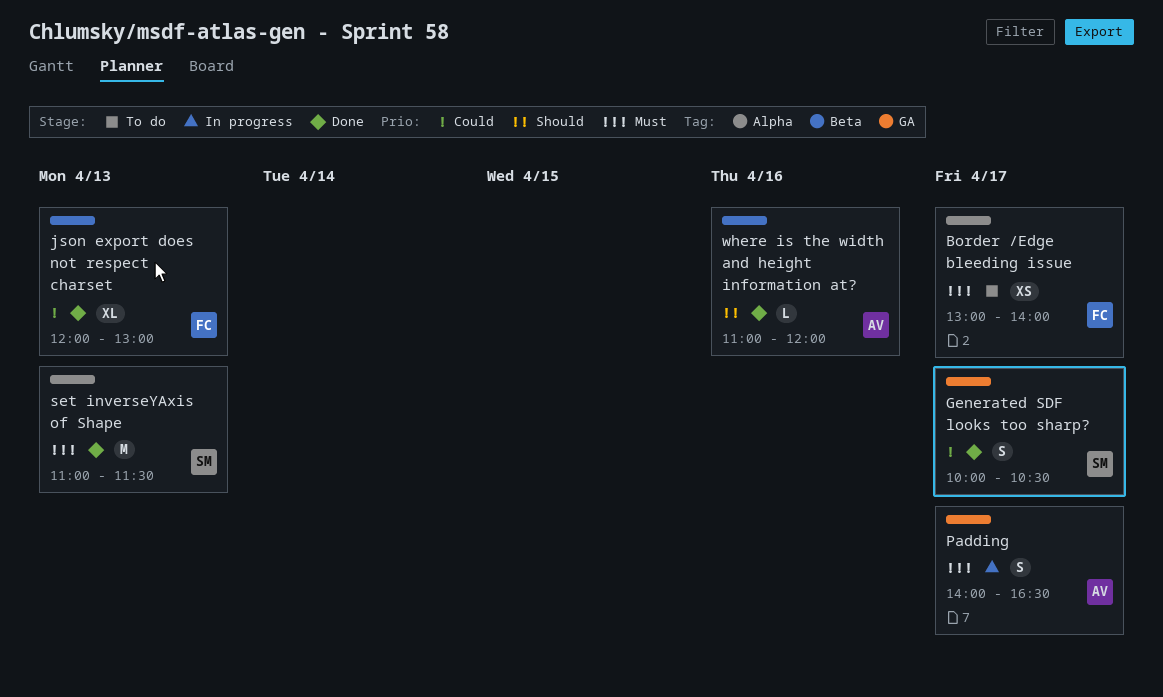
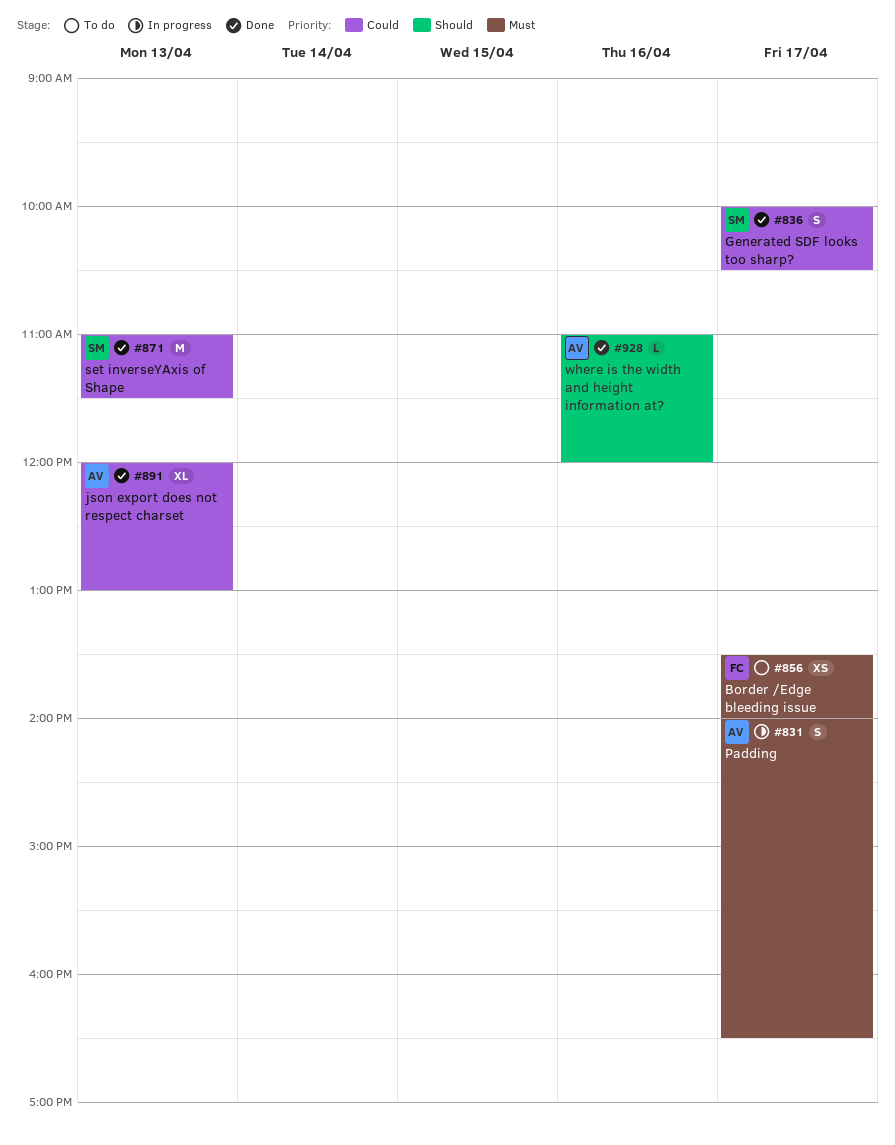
Border /Edge bleeding issue, begins: 13:00 -> 13:30
json export does not respect charset, owner: FC -> AV
set inverseYAxis of Shape, priority: Must -> Could

